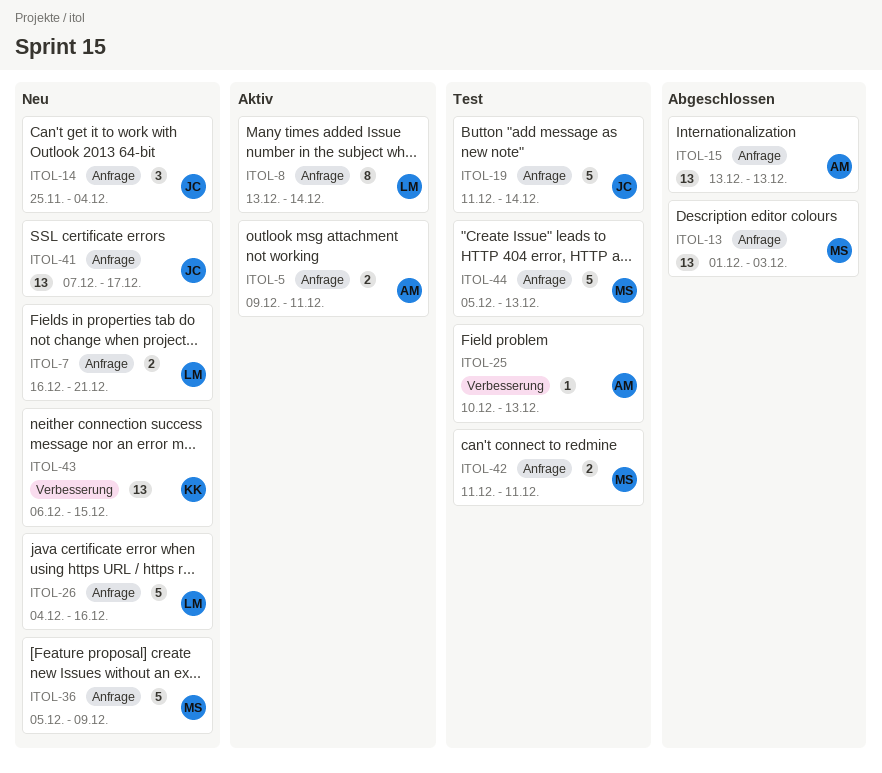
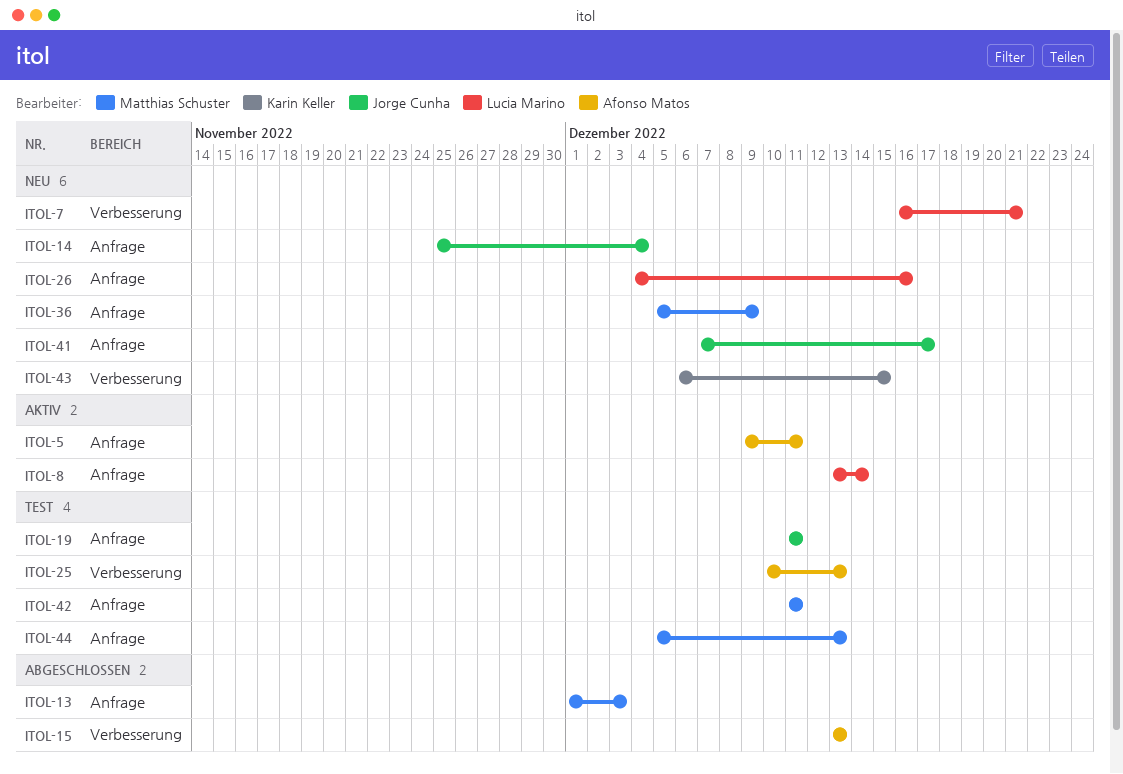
ITOL-7, label: Anfrage -> Verbesserung
ITOL-15, label: Anfrage -> Verbesserung
ITOL-19, due: Dec 14 -> Dec 11

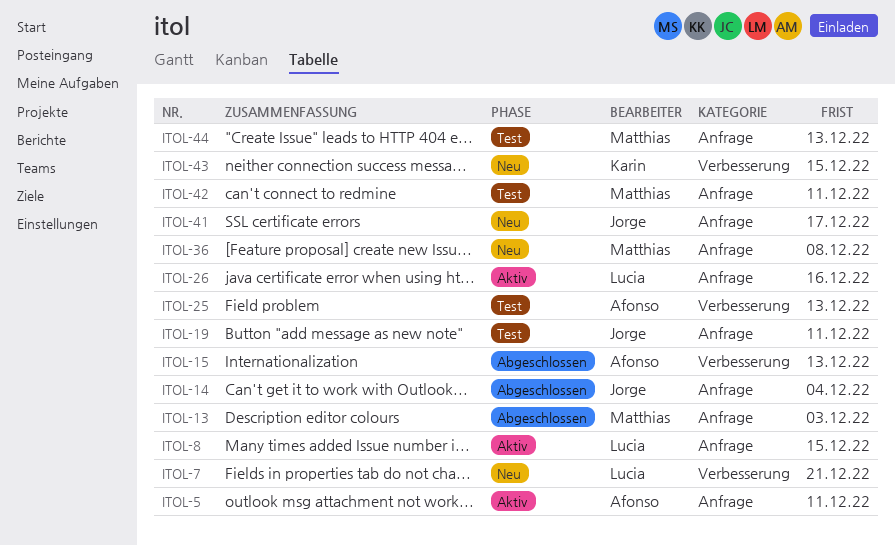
ITOL-8, due: Dec 14 -> Dec 15
ITOL-14, status: Neu -> Abgeschlossen
ITOL-26, status: Neu -> Aktiv
ITOL-36, due: Dec 9 -> Dec 8

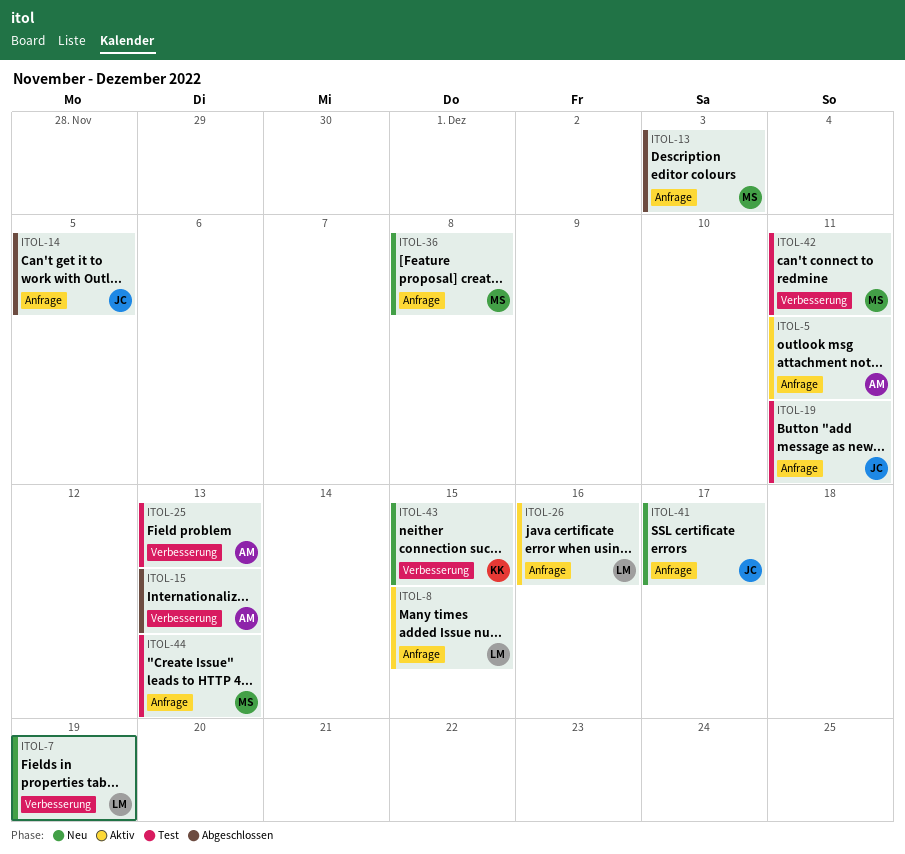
ITOL-7, due: Dec 21 -> Dec 19
ITOL-14, due: Dec 4 -> Dec 5
ITOL-42, label: Anfrage -> Verbesserung

